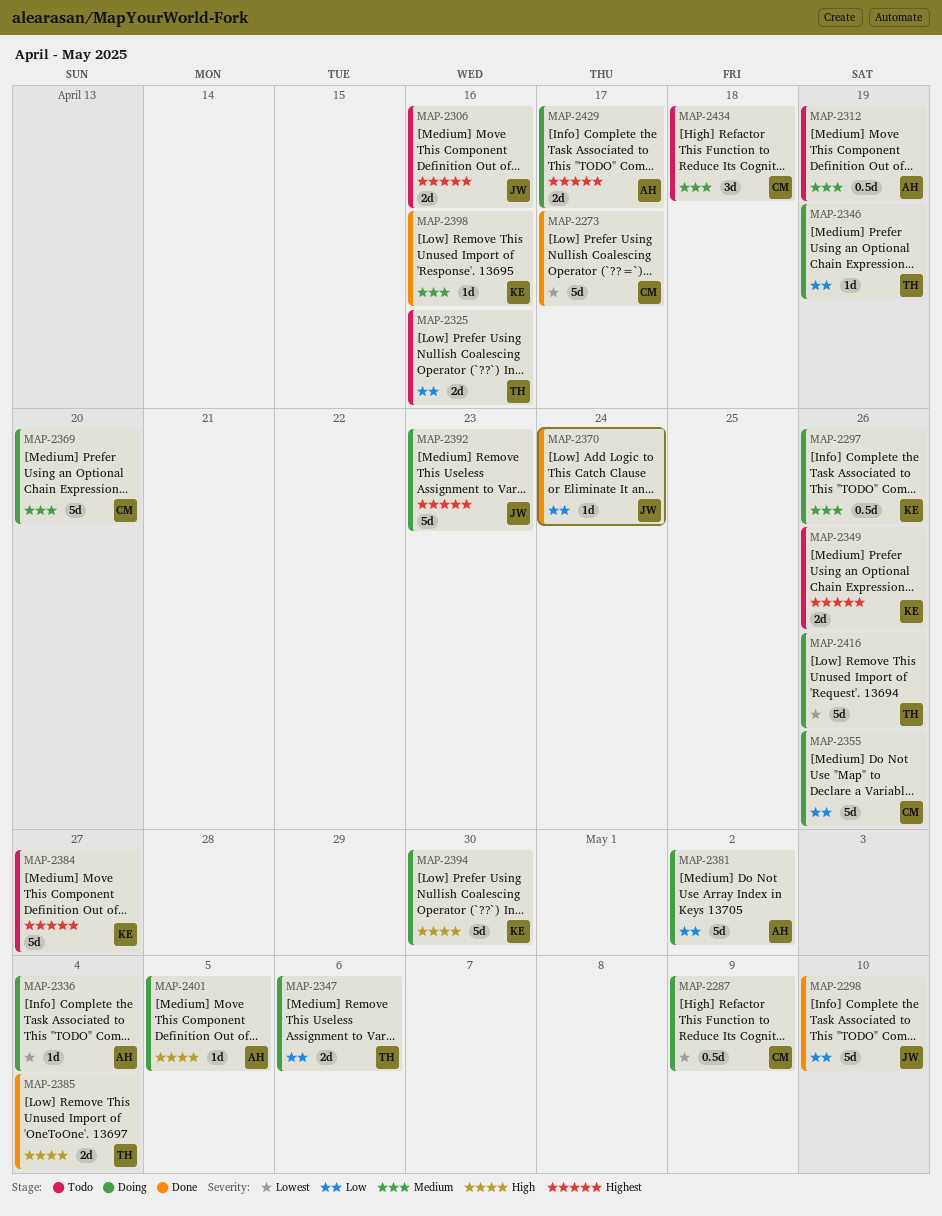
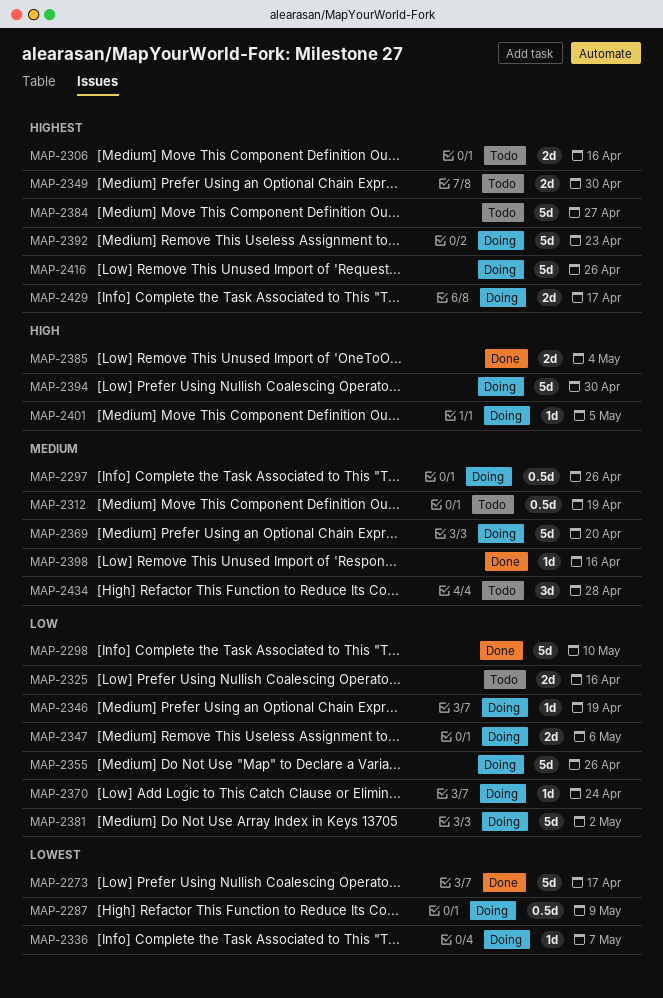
MAP-2336, due: May 4 -> May 7
MAP-2349, due: Apr 26 -> Apr 30
MAP-2370, status: Done -> Doing
MAP-2416, priority: Lowest -> Highest
MAP-2434, due: Apr 18 -> Apr 28

